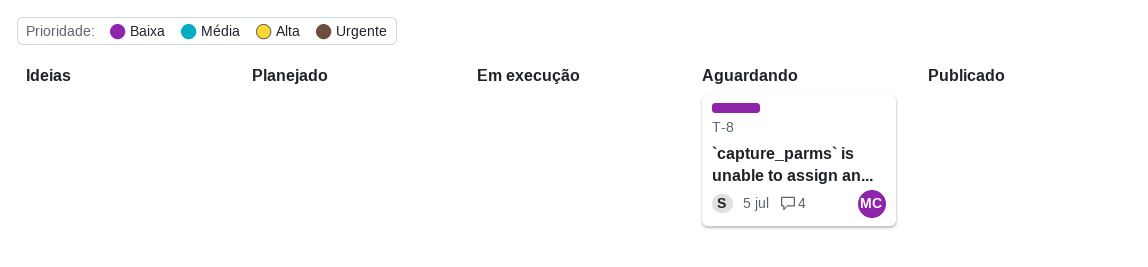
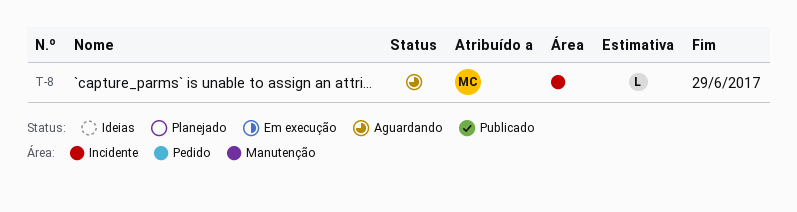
T-8, estimate: S -> L
T-8, due: Jul 5 -> Jun 29

